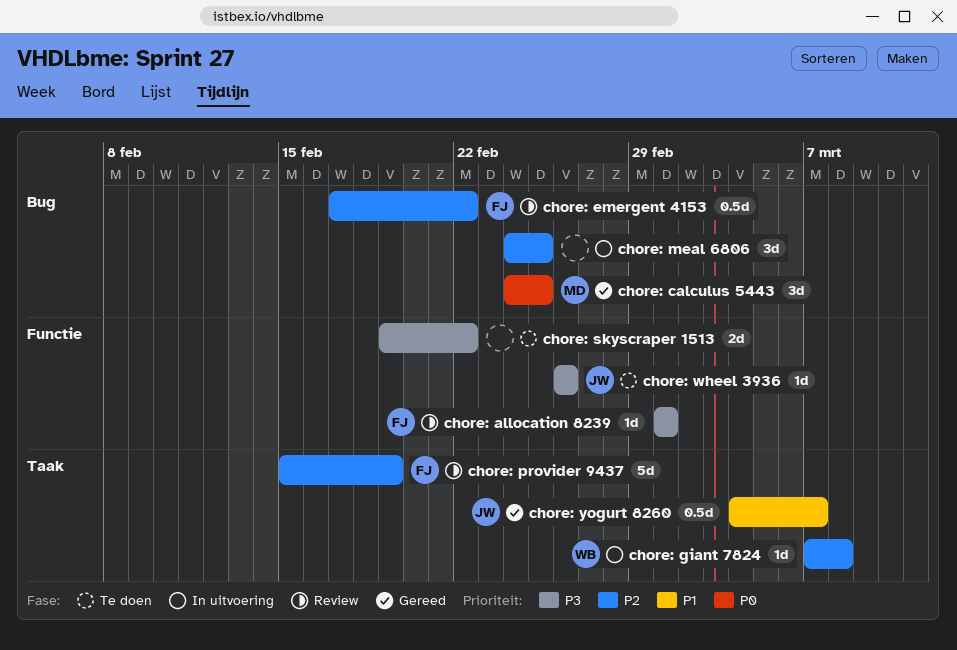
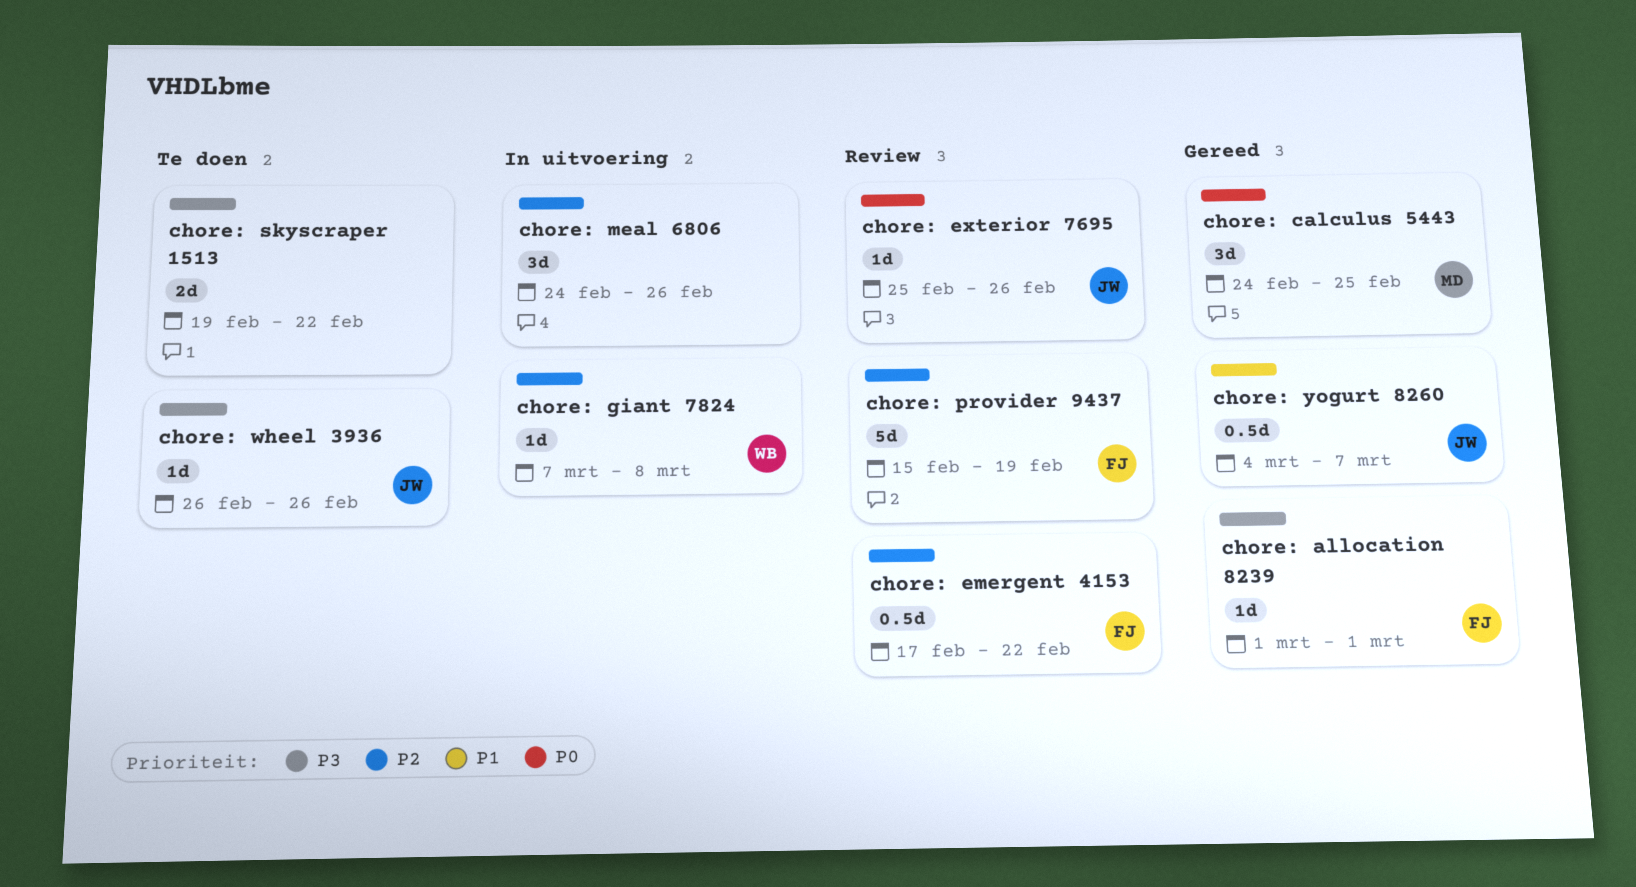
chore: allocation 8239, status: Review -> Gereed
chore: exterior 7695: none -> present
chore: meal 6806, due: Feb 25 -> Feb 26

